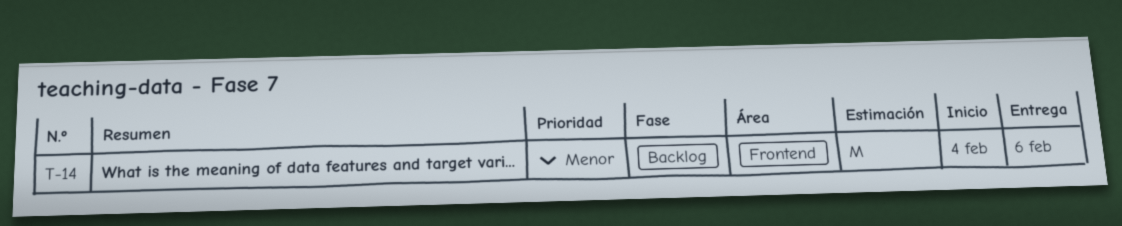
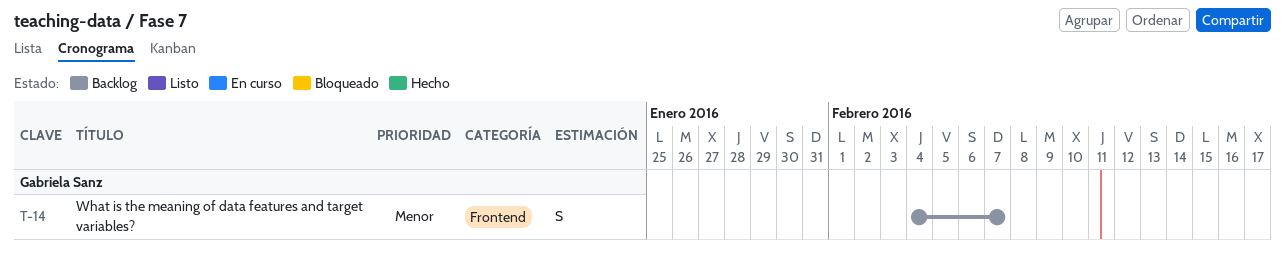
T-14, estimate: M -> S
T-14, due: Feb 6 -> Feb 7

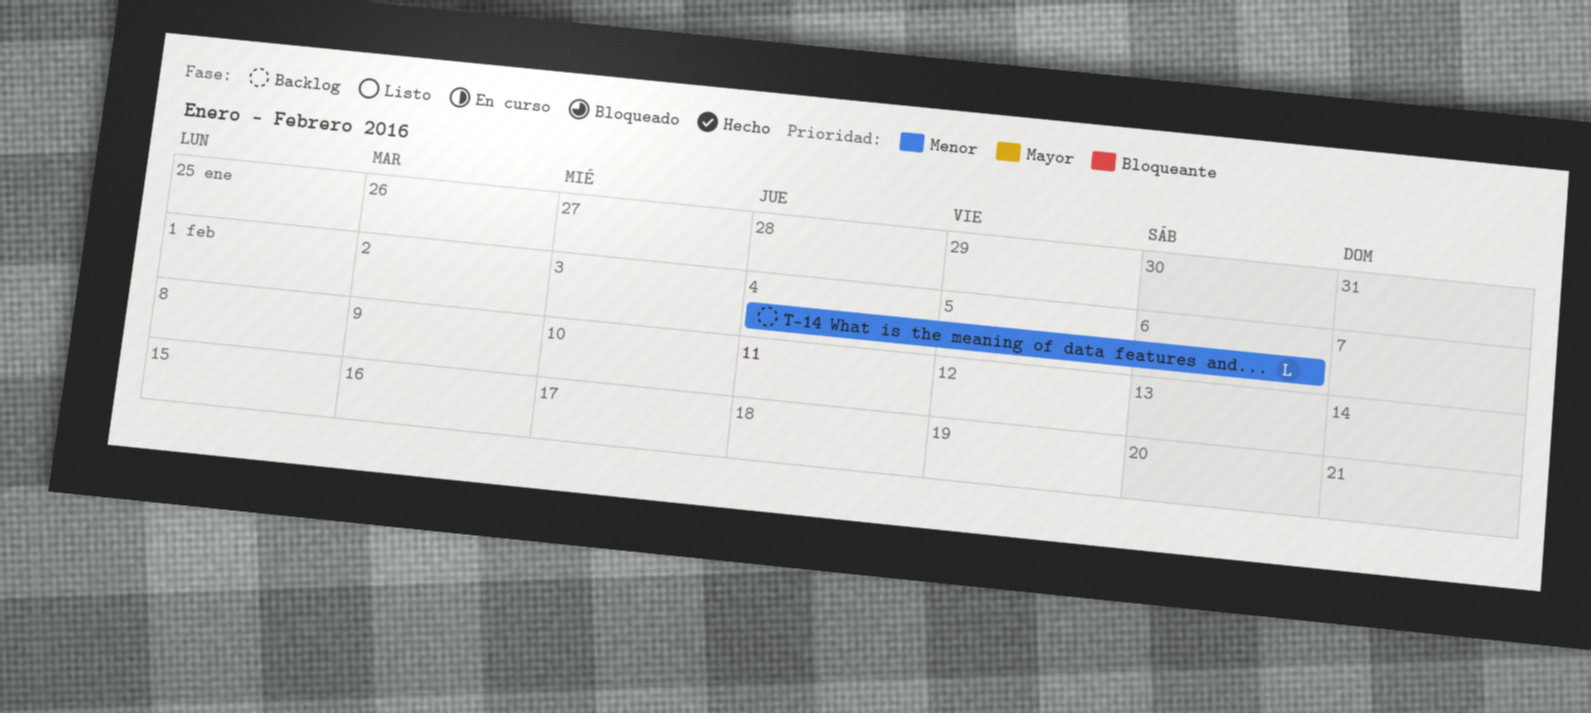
T-14, estimate: S -> L
T-14, due: Feb 7 -> Feb 6

